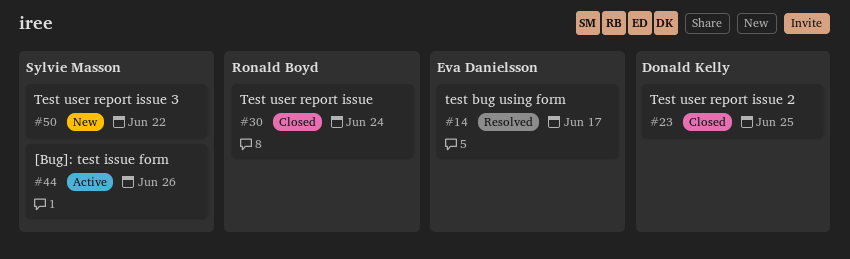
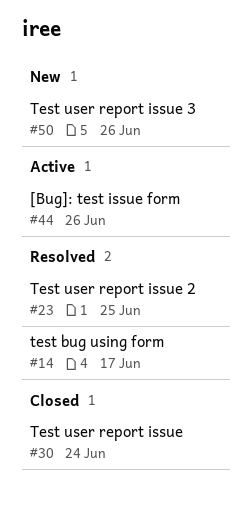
#23, status: Closed -> Resolved
#50, due: Jun 22 -> Jun 26

